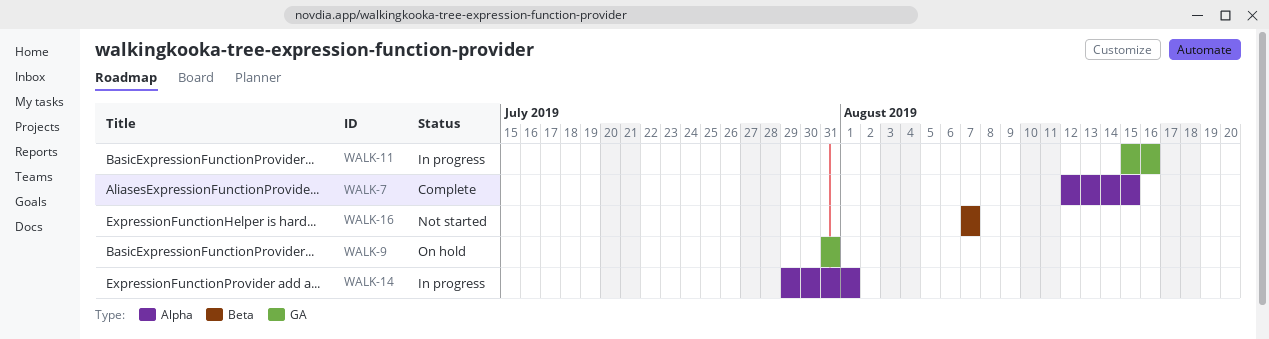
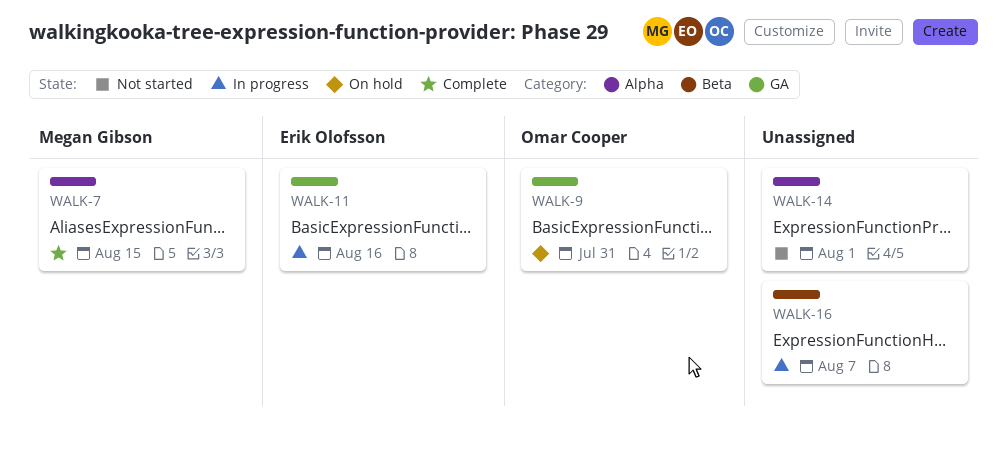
WALK-14, status: In progress -> Not started
WALK-16, status: Not started -> In progress

